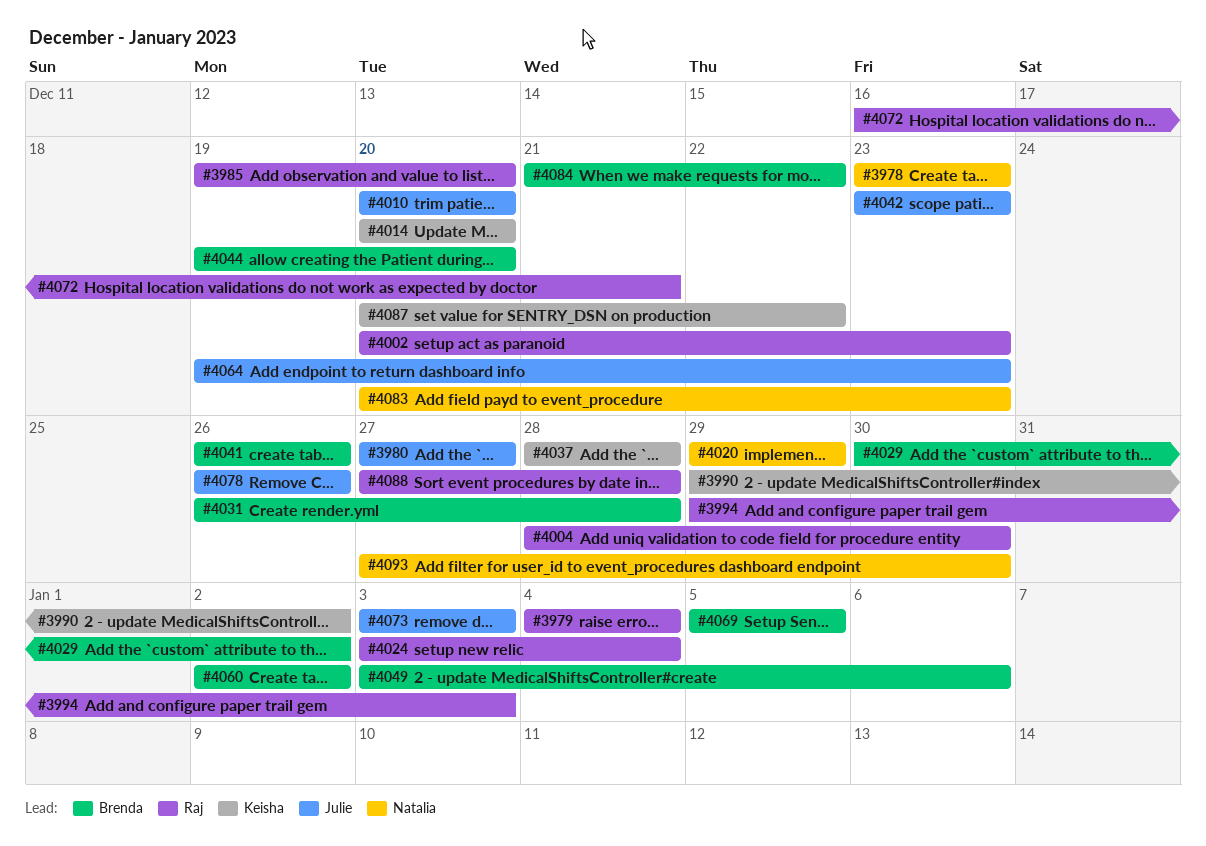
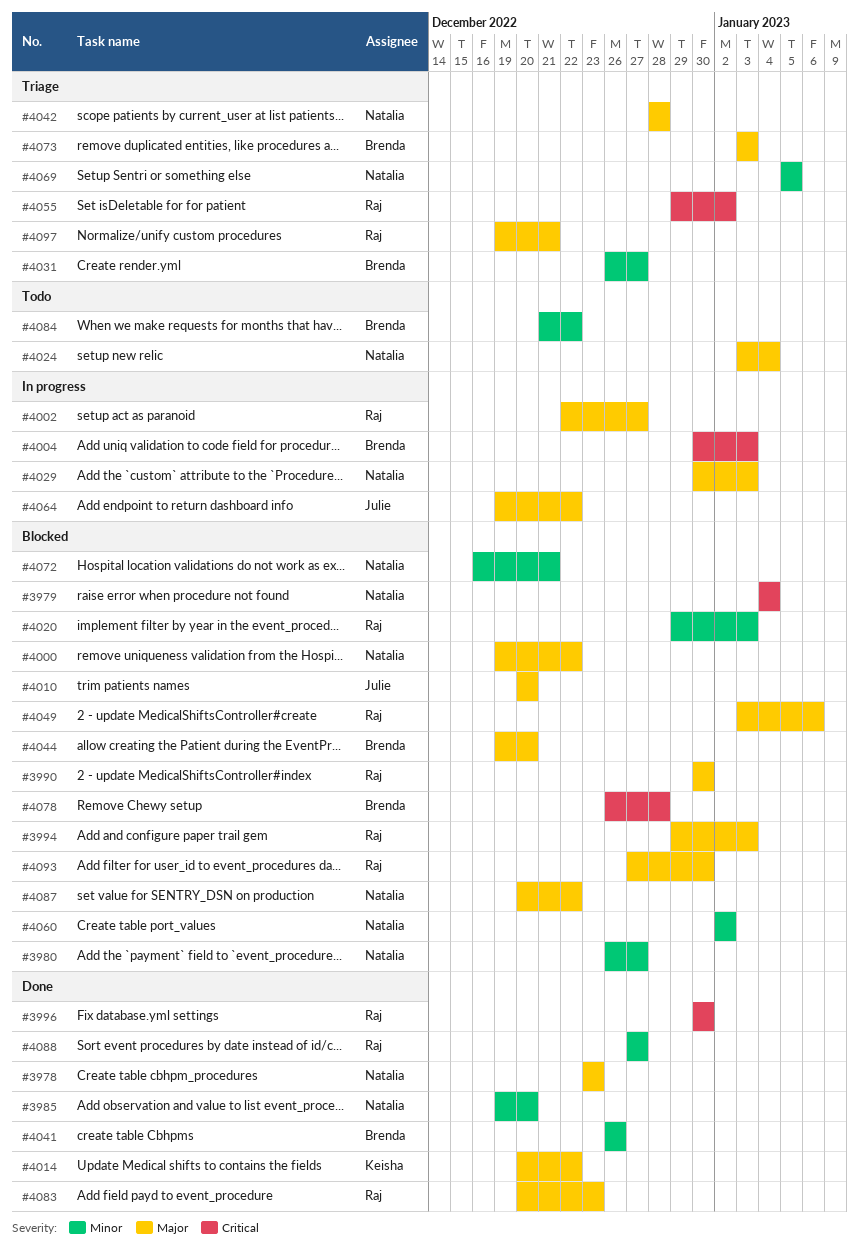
#3979, owner: Raj -> Natalia
#3980, owner: Julie -> Natalia
#3980, start: Dec 27 -> Dec 26
#3985, owner: Raj -> Natalia
#3990, owner: Keisha -> Raj
#3990, start: Dec 29 -> Dec 30
#3990, due: Jan 2 -> Dec 30
#3996: none -> present
#4000: none -> present
#4002, start: Dec 20 -> Dec 22
#4002, due: Dec 23 -> Dec 27
#4004, owner: Raj -> Brenda
#4004, start: Dec 28 -> Dec 30
#4004, due: Dec 30 -> Jan 3
#4014, due: Dec 20 -> Dec 22
#4020, owner: Natalia -> Raj
#4020, due: Dec 29 -> Jan 3
#4024, owner: Raj -> Natalia
#4029, owner: Brenda -> Natalia
#4029, due: Jan 2 -> Jan 3
#4031, due: Dec 28 -> Dec 27
#4037: present -> none
#4042, owner: Julie -> Natalia
#4042, start: Dec 23 -> Dec 28
#4042, due: Dec 23 -> Dec 28
#4049, owner: Brenda -> Raj
#4055: none -> present
#4060, owner: Brenda -> Natalia
#4064, due: Dec 23 -> Dec 22
#4069, owner: Brenda -> Natalia
#4072, owner: Raj -> Natalia
#4073, owner: Julie -> Brenda
#4078, owner: Julie -> Brenda
#4078, due: Dec 26 -> Dec 28
#4083, owner: Natalia -> Raj
#4087, owner: Keisha -> Natalia
#4088, due: Dec 28 -> Dec 27
#4093, owner: Natalia -> Raj
#4097: none -> present

